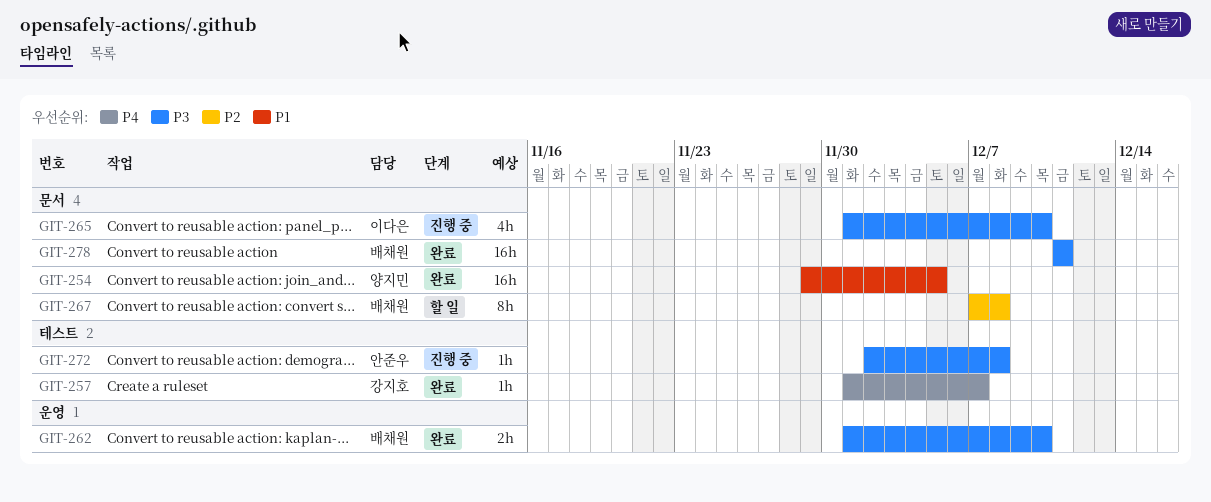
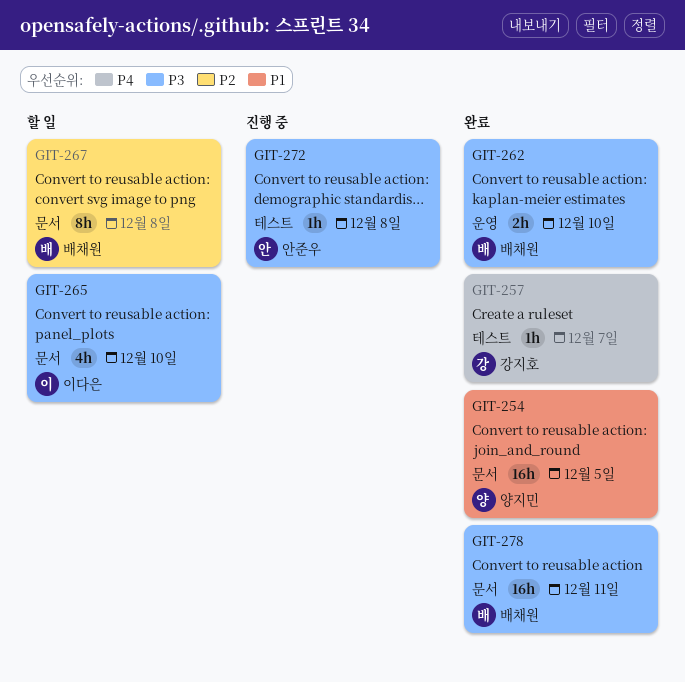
GIT-265, status: 진행 중 -> 할 일

